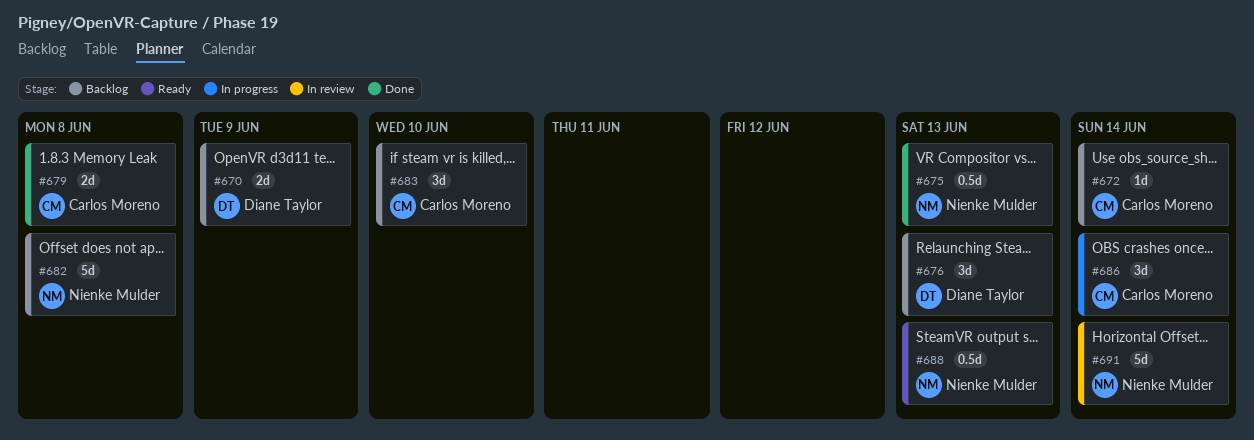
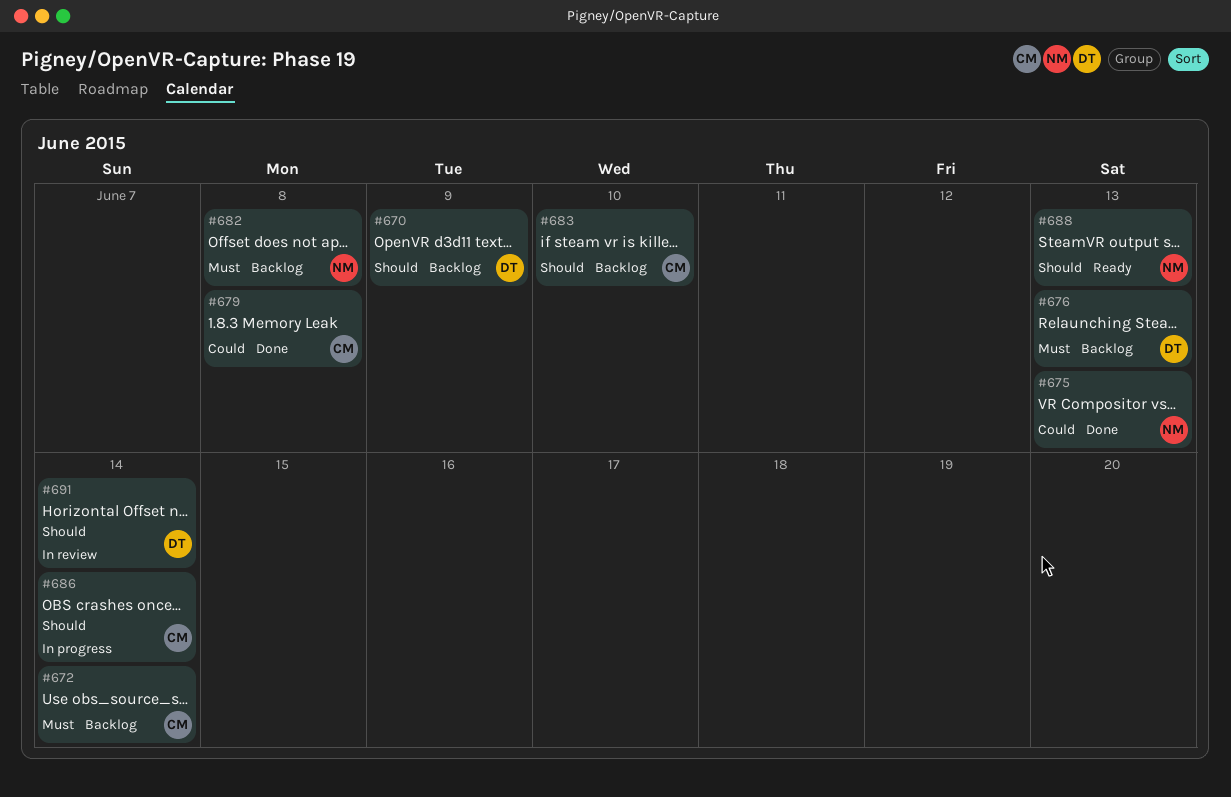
#691, owner: Nienke Mulder -> Diane Taylor

